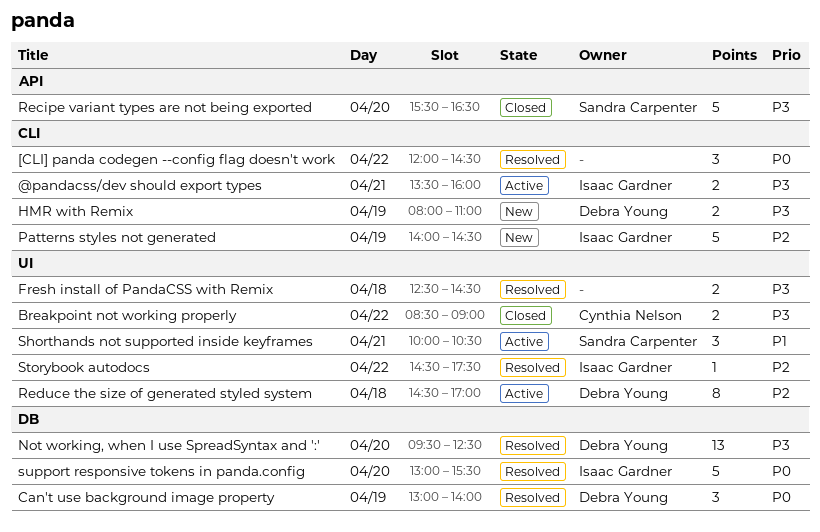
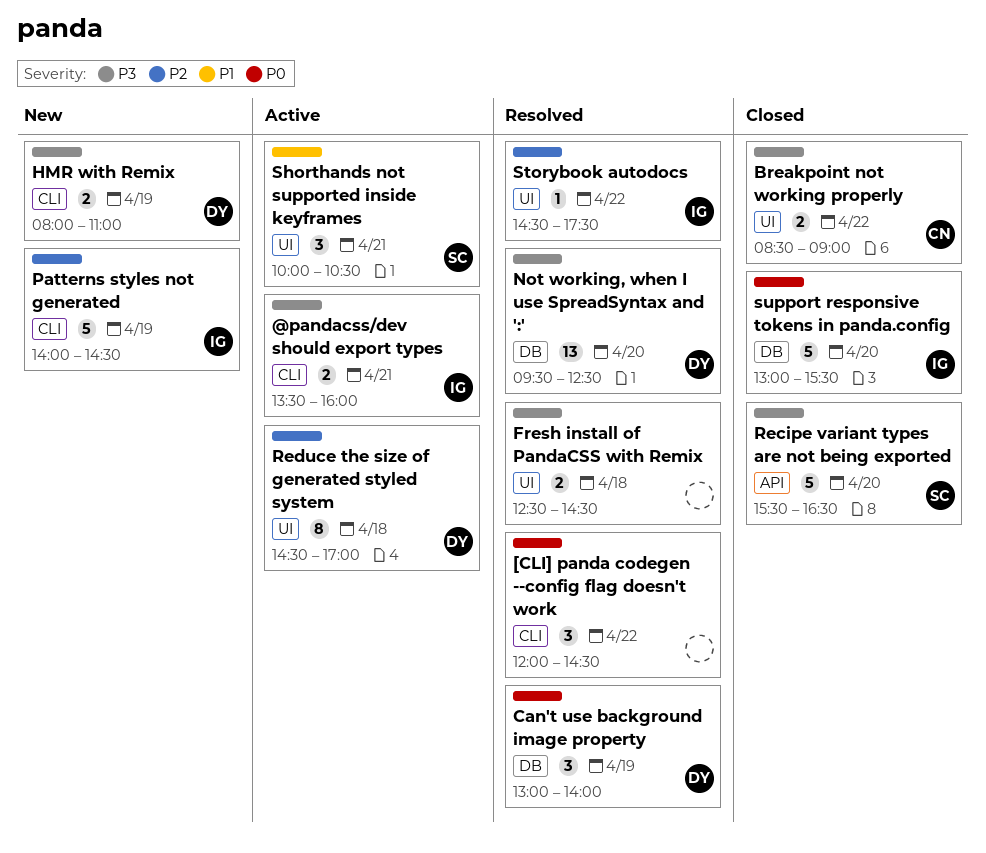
support responsive tokens in panda.config, status: Resolved -> Closed

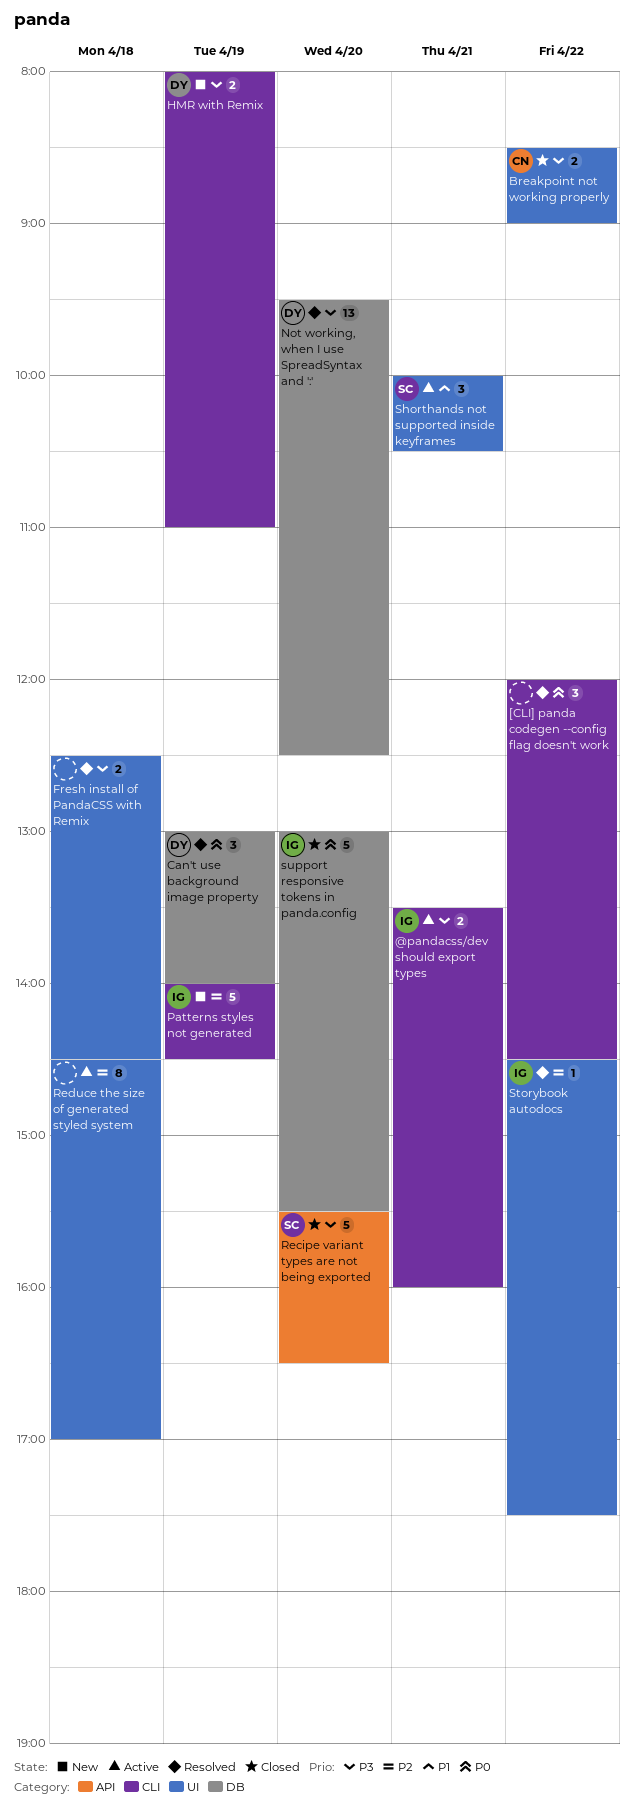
Reduce the size of generated styled system, owner: DY -> none

